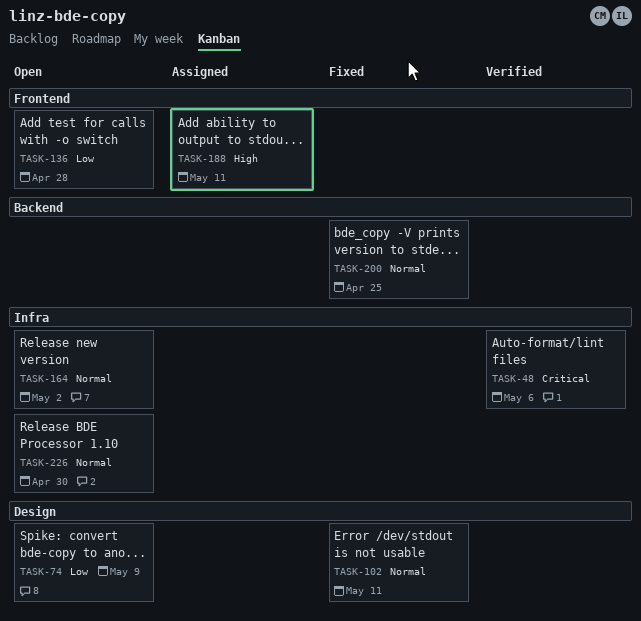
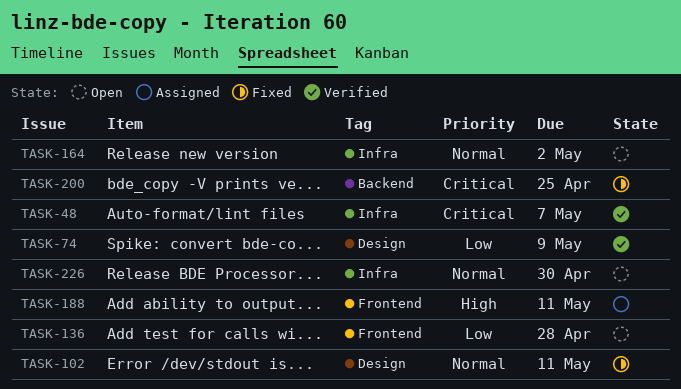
TASK-48, due: May 6 -> May 7
TASK-74, status: Open -> Verified
TASK-200, priority: Normal -> Critical

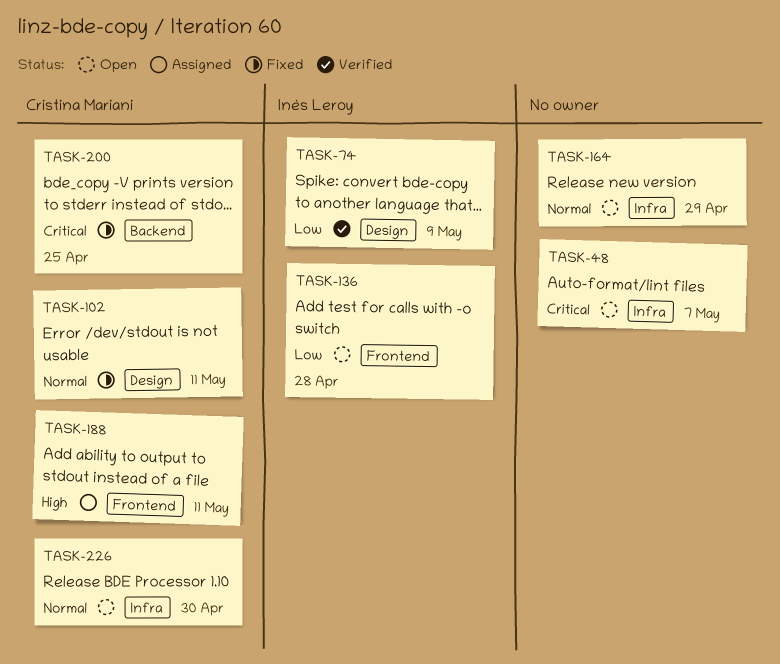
TASK-48, status: Verified -> Open
TASK-164, due: May 2 -> Apr 29

